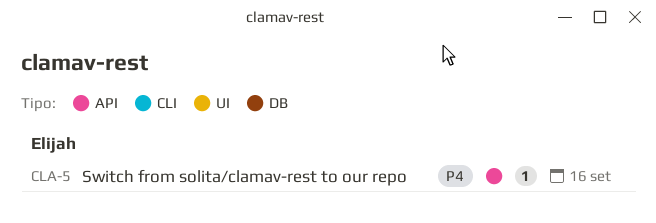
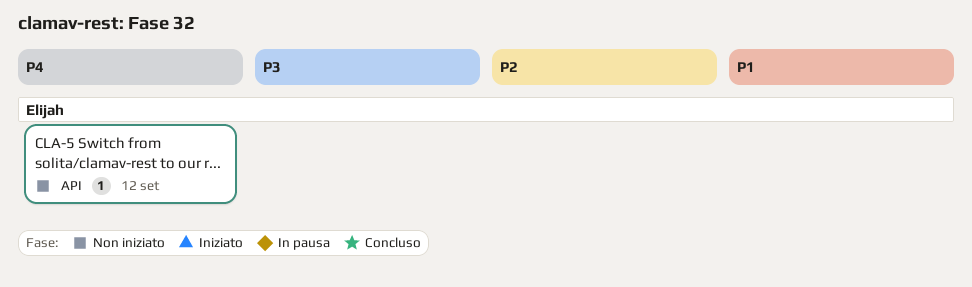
CLA-5, due: Sep 16 -> Sep 12

